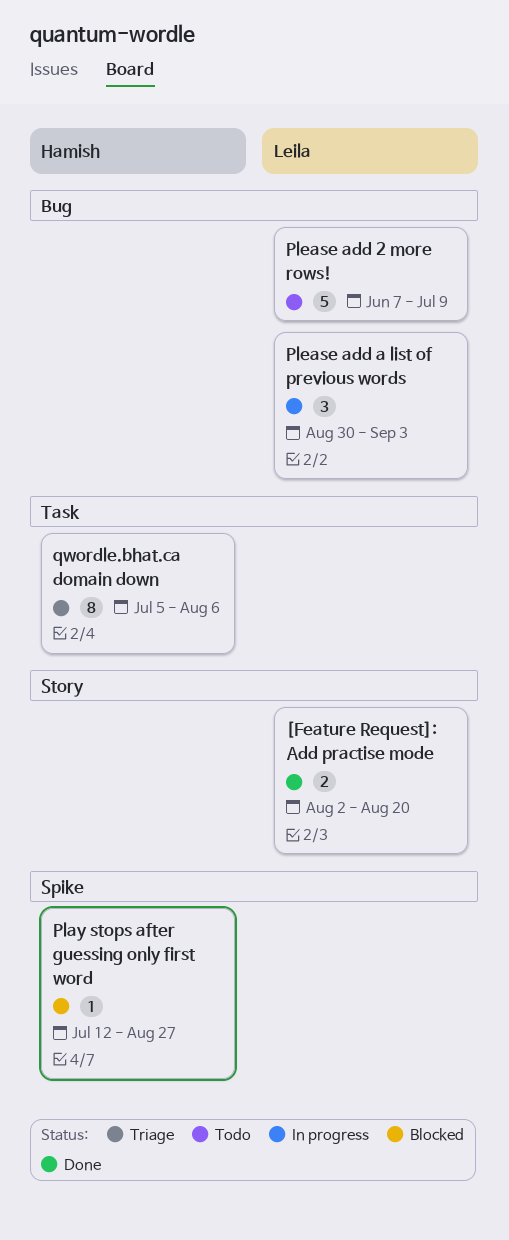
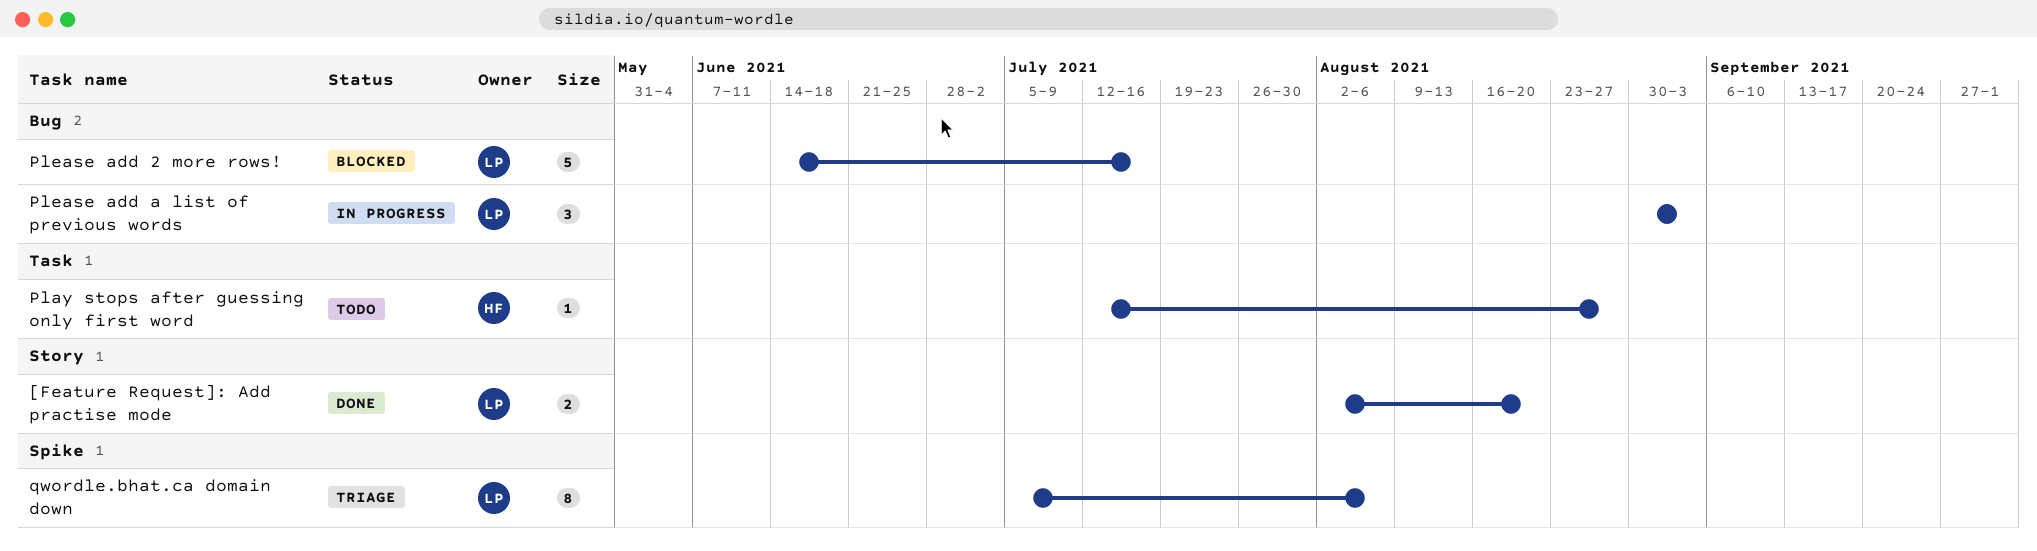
Play stops after guessing only first word, status: Blocked -> Todo
Play stops after guessing only first word, label: Spike -> Task
Please add 2 more rows!, status: Todo -> Blocked
Please add 2 more rows!, start: Jun 7 -> Jun 14
Please add 2 more rows!, due: Jul 9 -> Jul 16
qwordle.bhat.ca domain down, owner: Hamish -> Leila
qwordle.bhat.ca domain down, label: Task -> Spike

